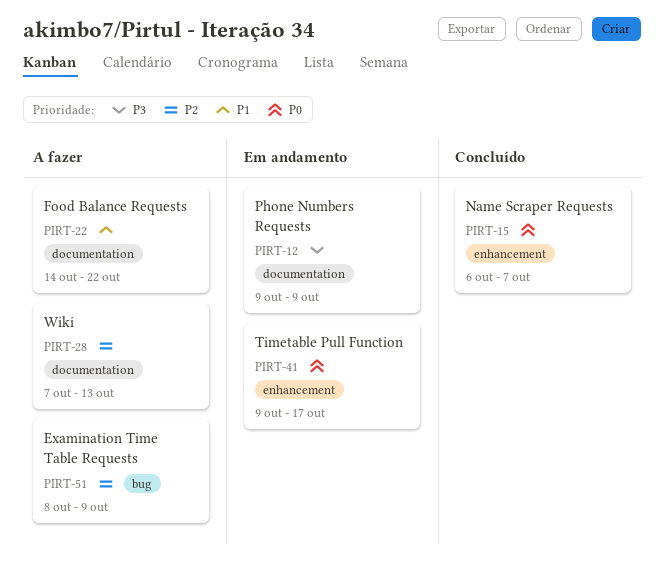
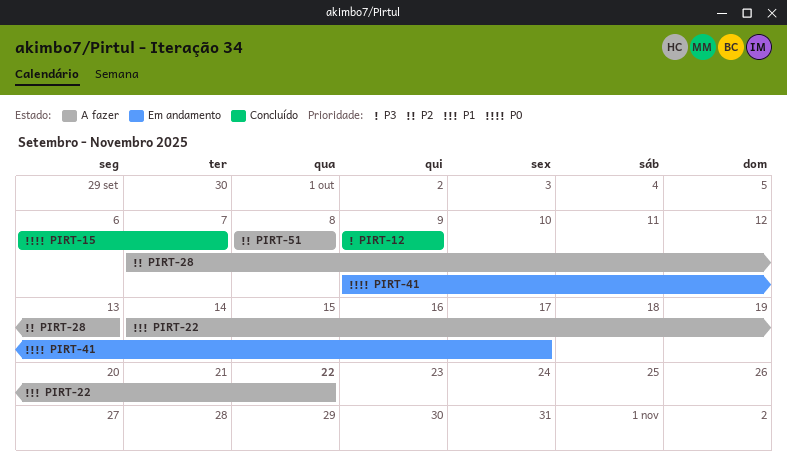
PIRT-12, status: Em andamento -> Concluído
PIRT-51, due: Oct 9 -> Oct 8

